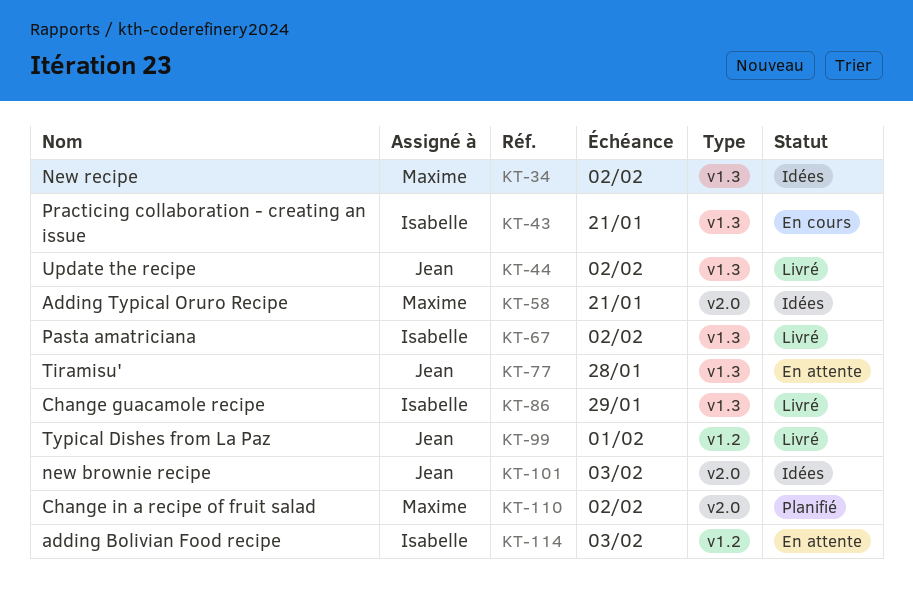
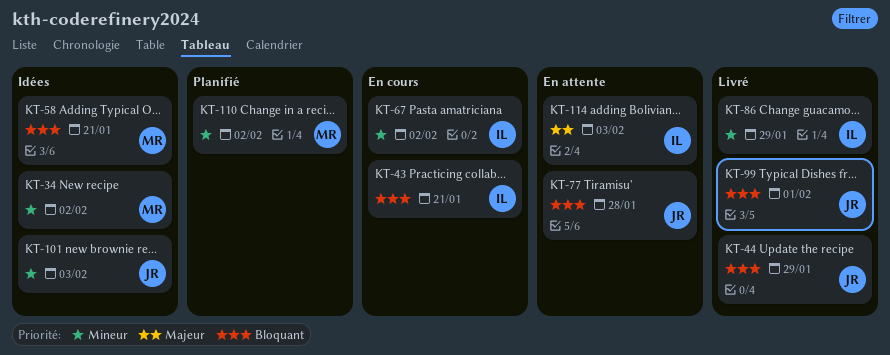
KT-44, due: Feb 2 -> Jan 29
KT-67, status: Livré -> En cours

